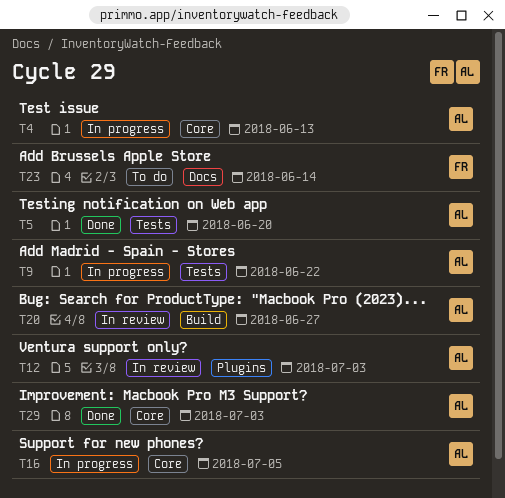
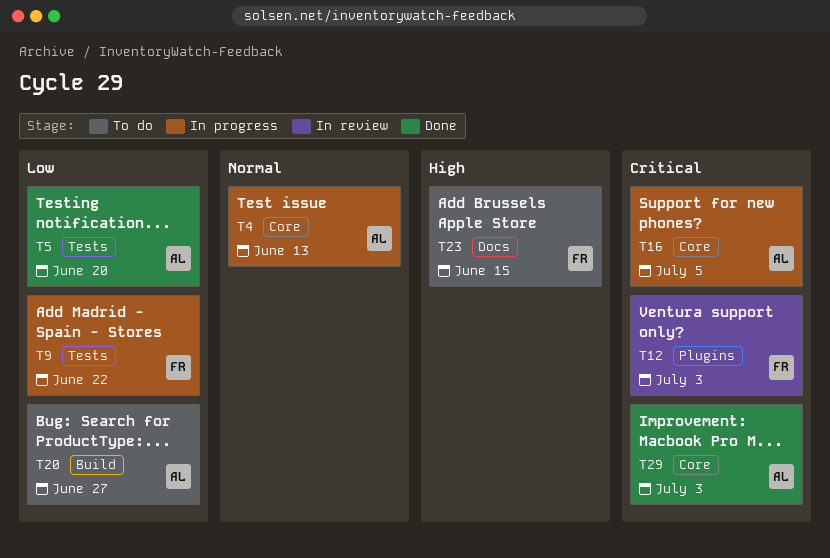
T9, owner: AL -> FR
T12, owner: AL -> FR
T20, status: In review -> To do
T23, due: Jun 14 -> Jun 15

